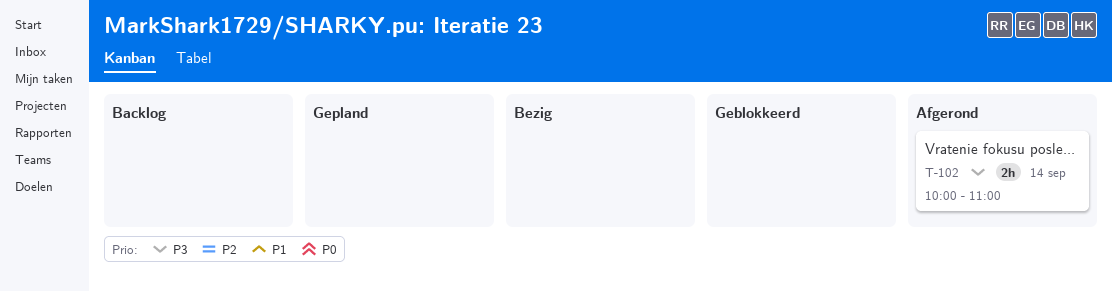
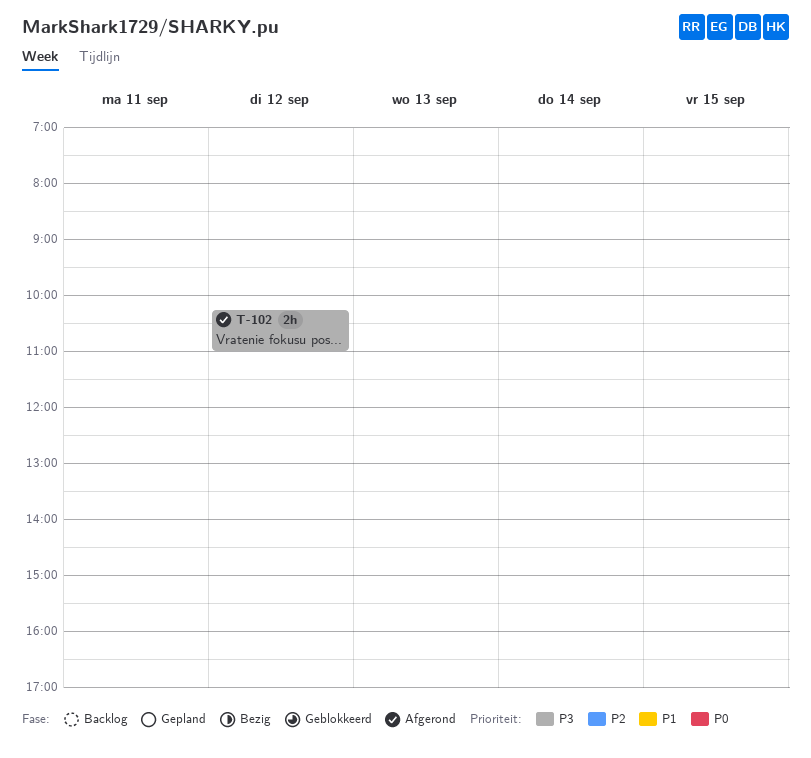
T-102, day: Sep 14 -> Sep 12
T-102, begins: 10:00 -> 10:15

